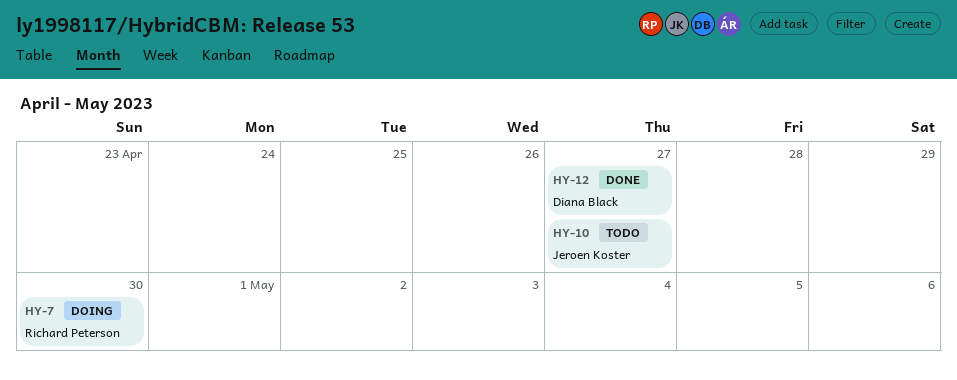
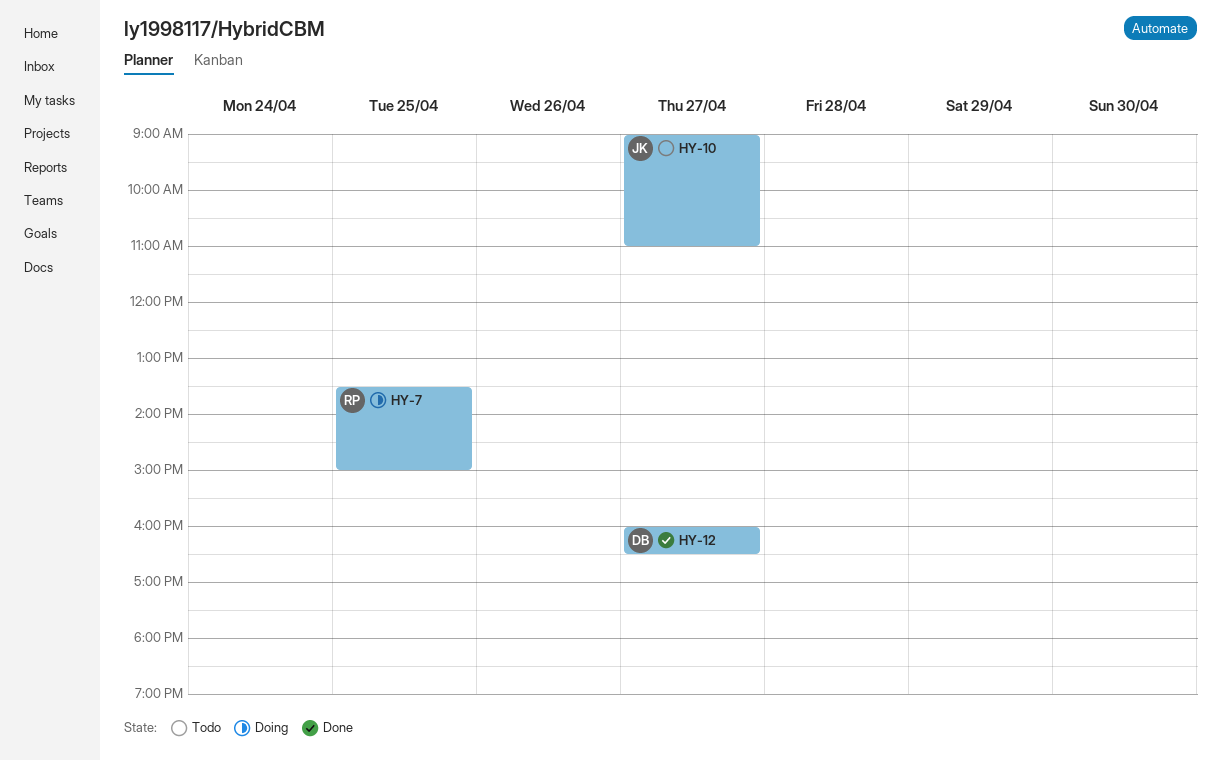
HY-7, day: Apr 30 -> Apr 25

